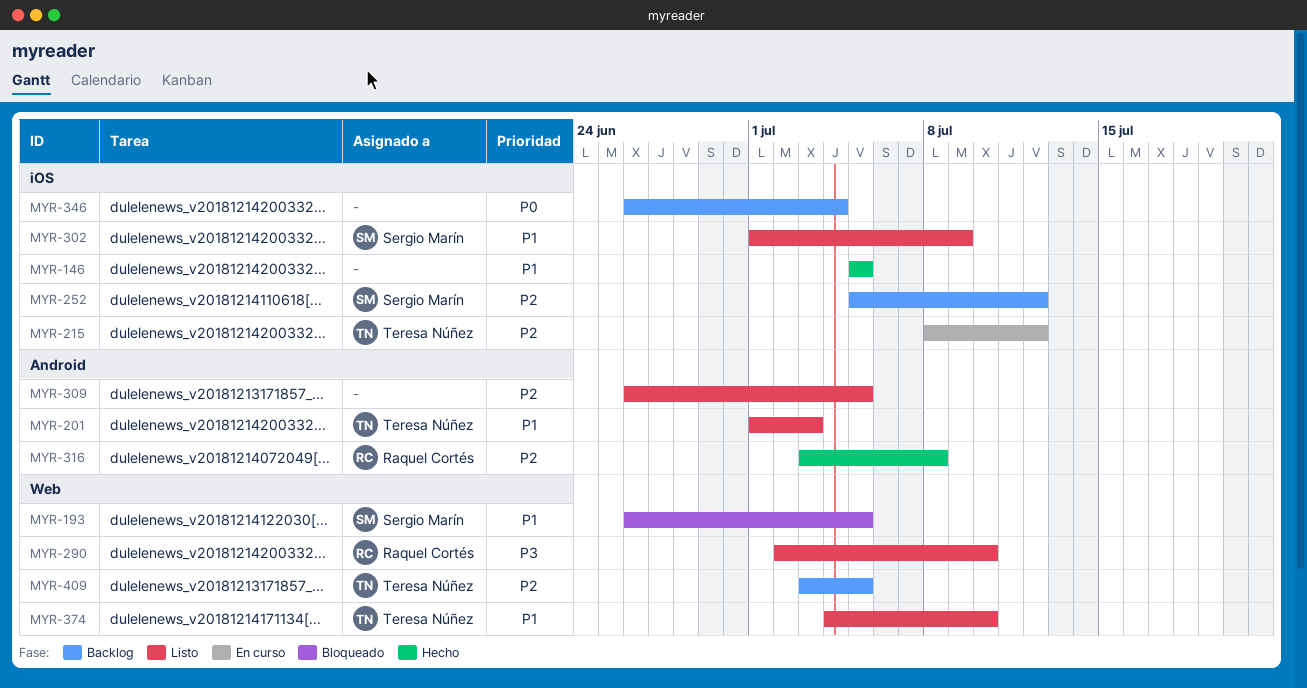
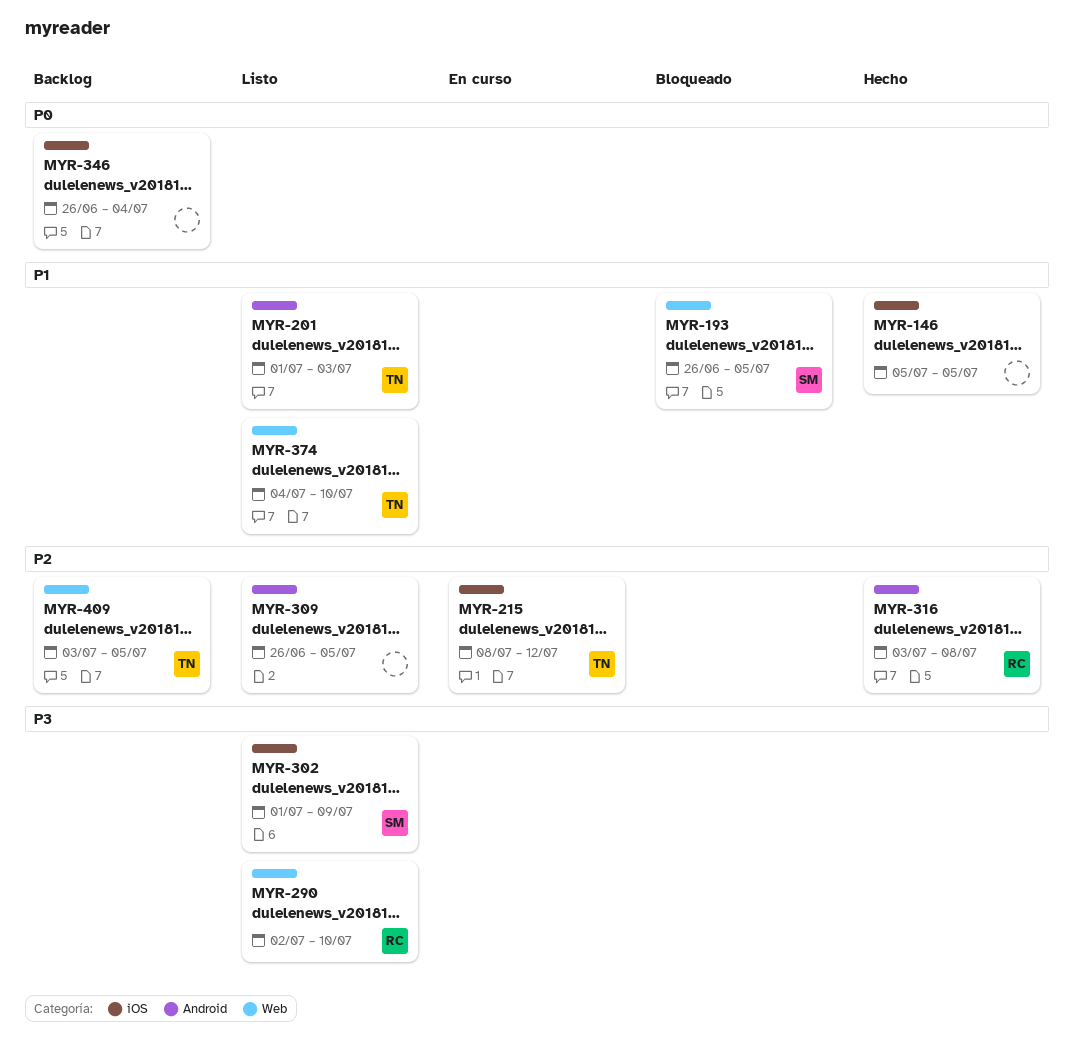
MYR-252: present -> none
MYR-302, priority: P1 -> P3

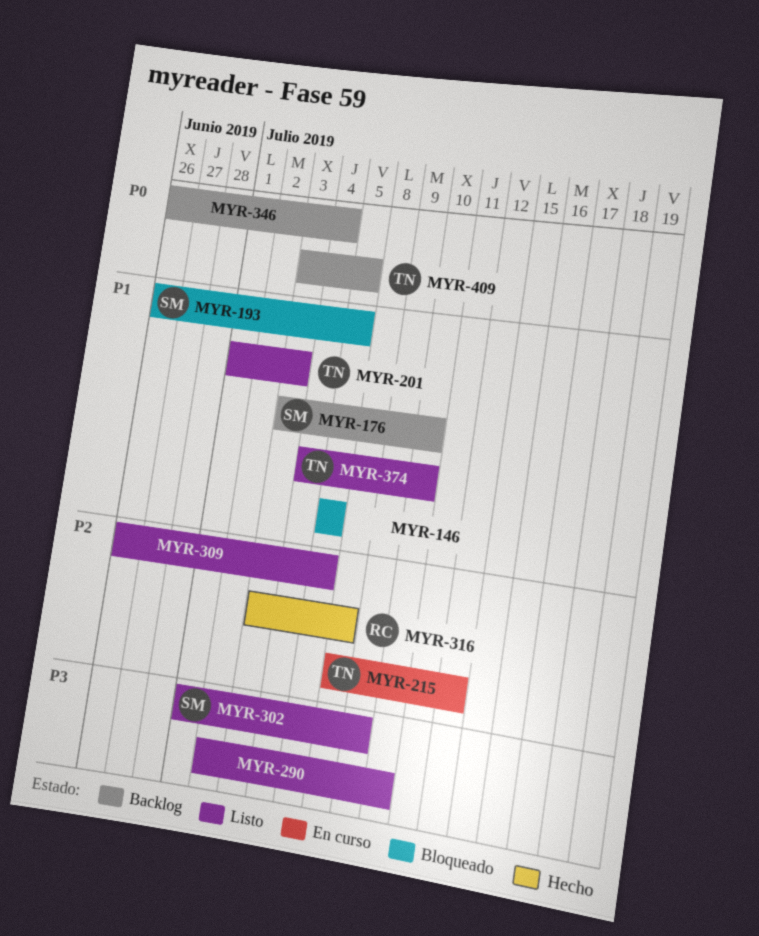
MYR-146, status: Hecho -> Bloqueado
MYR-176: none -> present
MYR-290, owner: RC -> none
MYR-409, priority: P2 -> P0

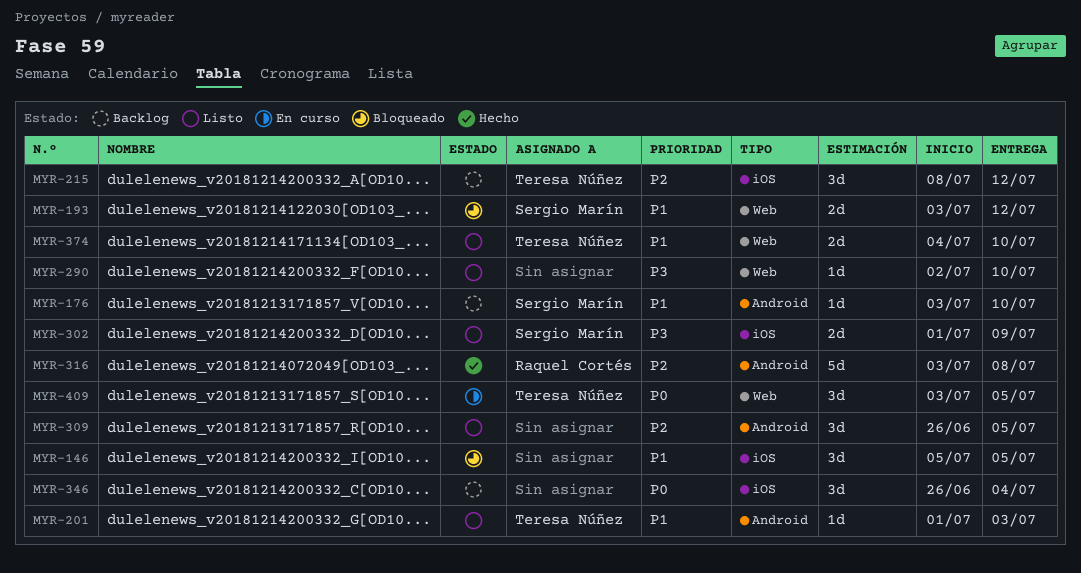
MYR-193, start: Jun 26 -> Jul 3
MYR-193, due: Jul 5 -> Jul 12
MYR-215, status: En curso -> Backlog
MYR-409, status: Backlog -> En curso

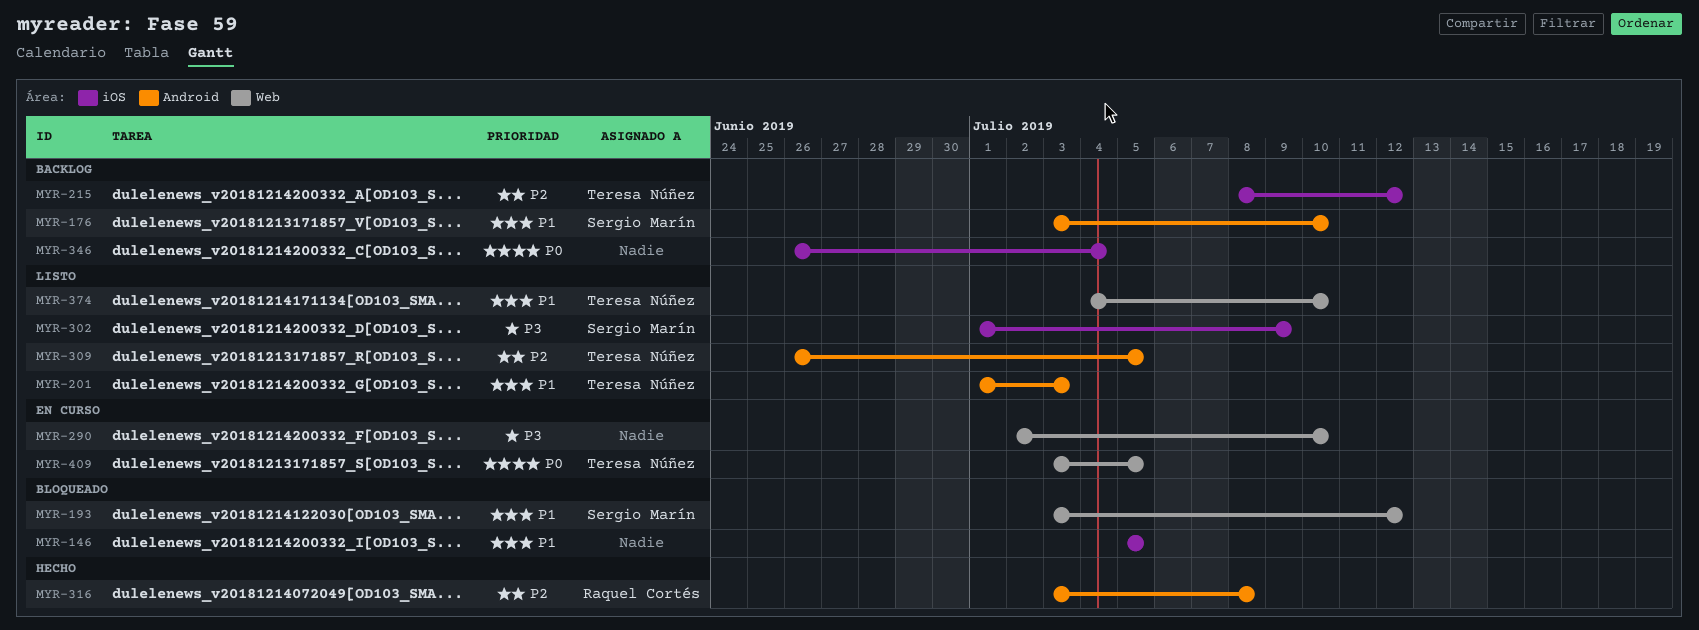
MYR-290, status: Listo -> En curso
MYR-309, owner: none -> Teresa Núñez

